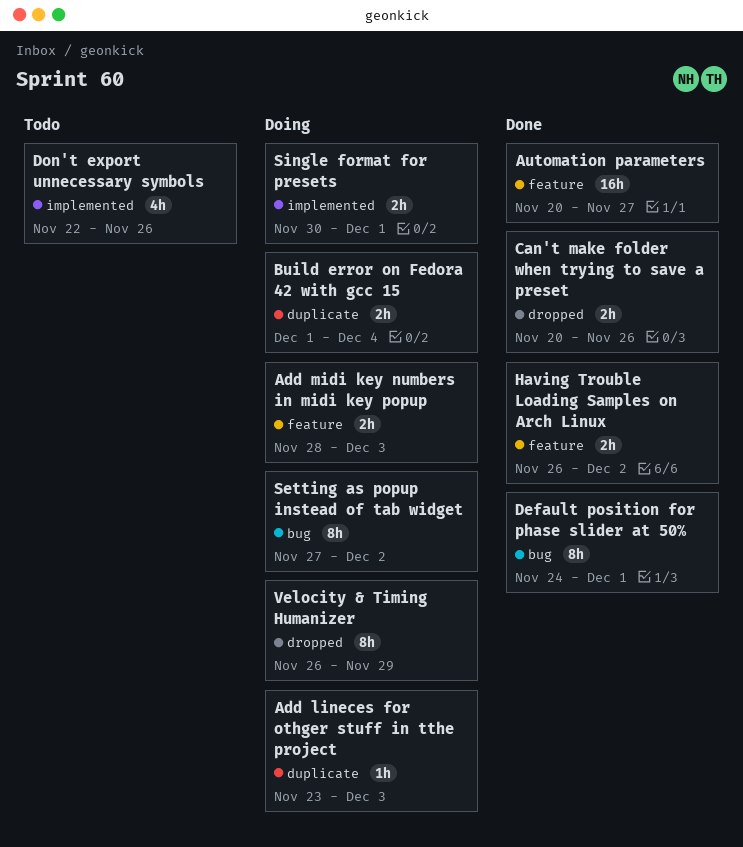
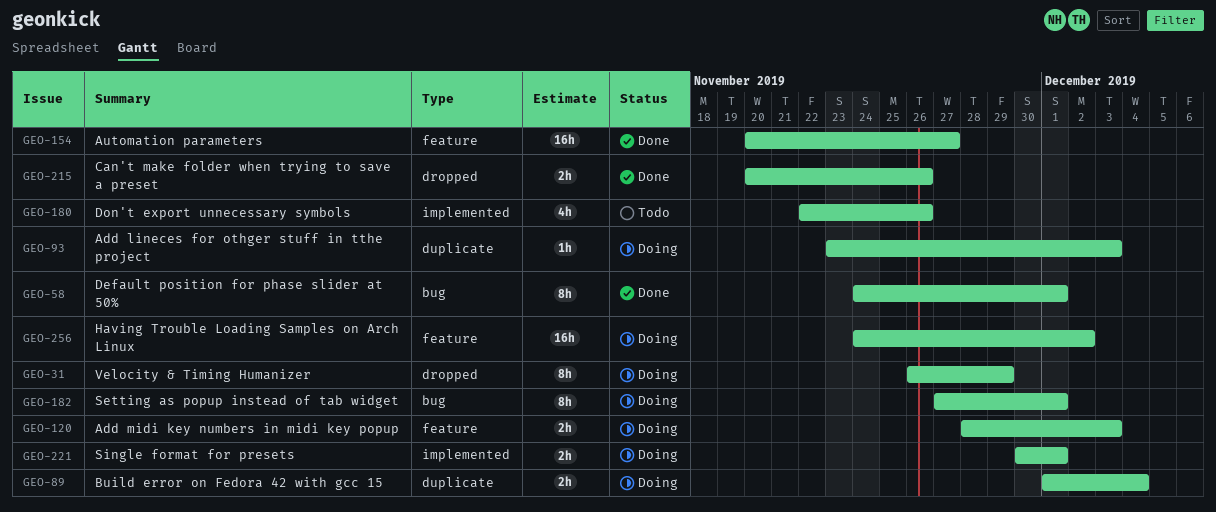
Having Trouble Loading Samples on Arch Linux, status: Done -> Doing
Having Trouble Loading Samples on Arch Linux, estimate: 2h -> 16h
Having Trouble Loading Samples on Arch Linux, start: Nov 26 -> Nov 24
Setting as popup instead of tab widget, due: Dec 2 -> Dec 1

